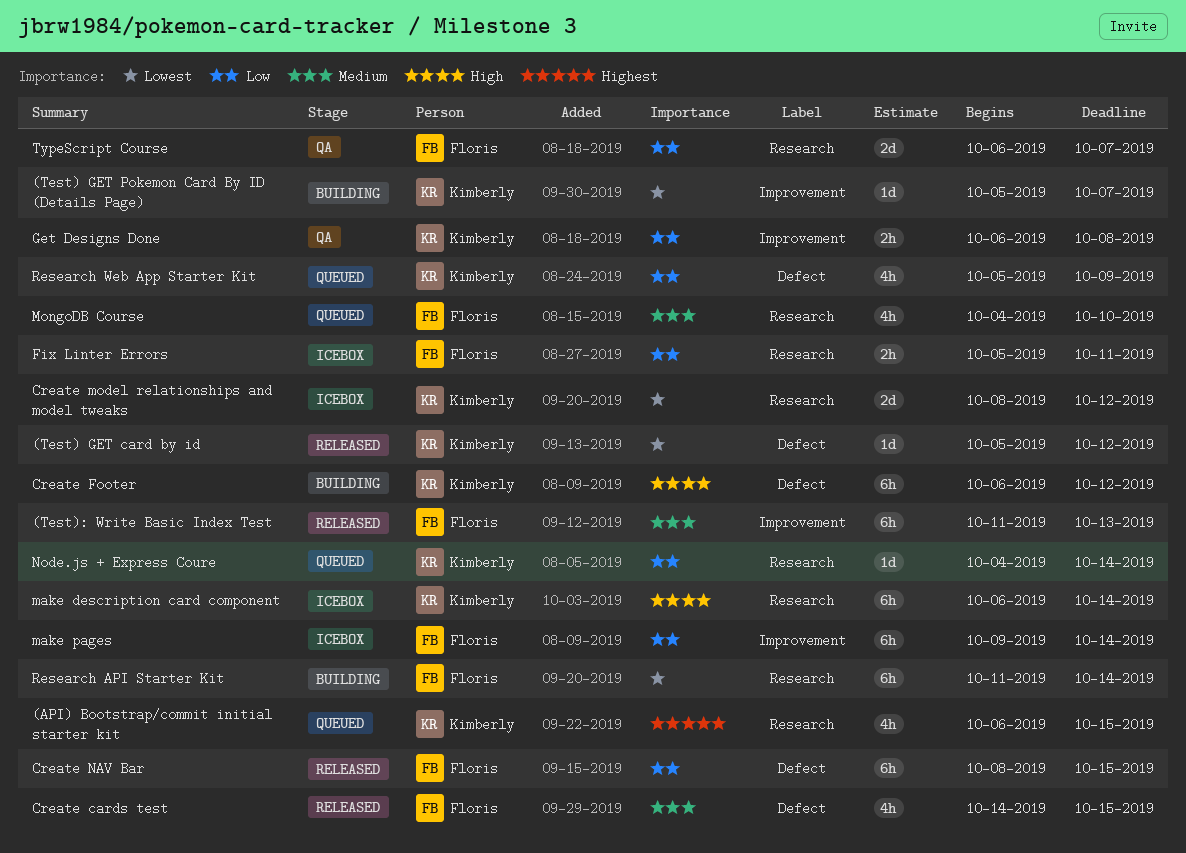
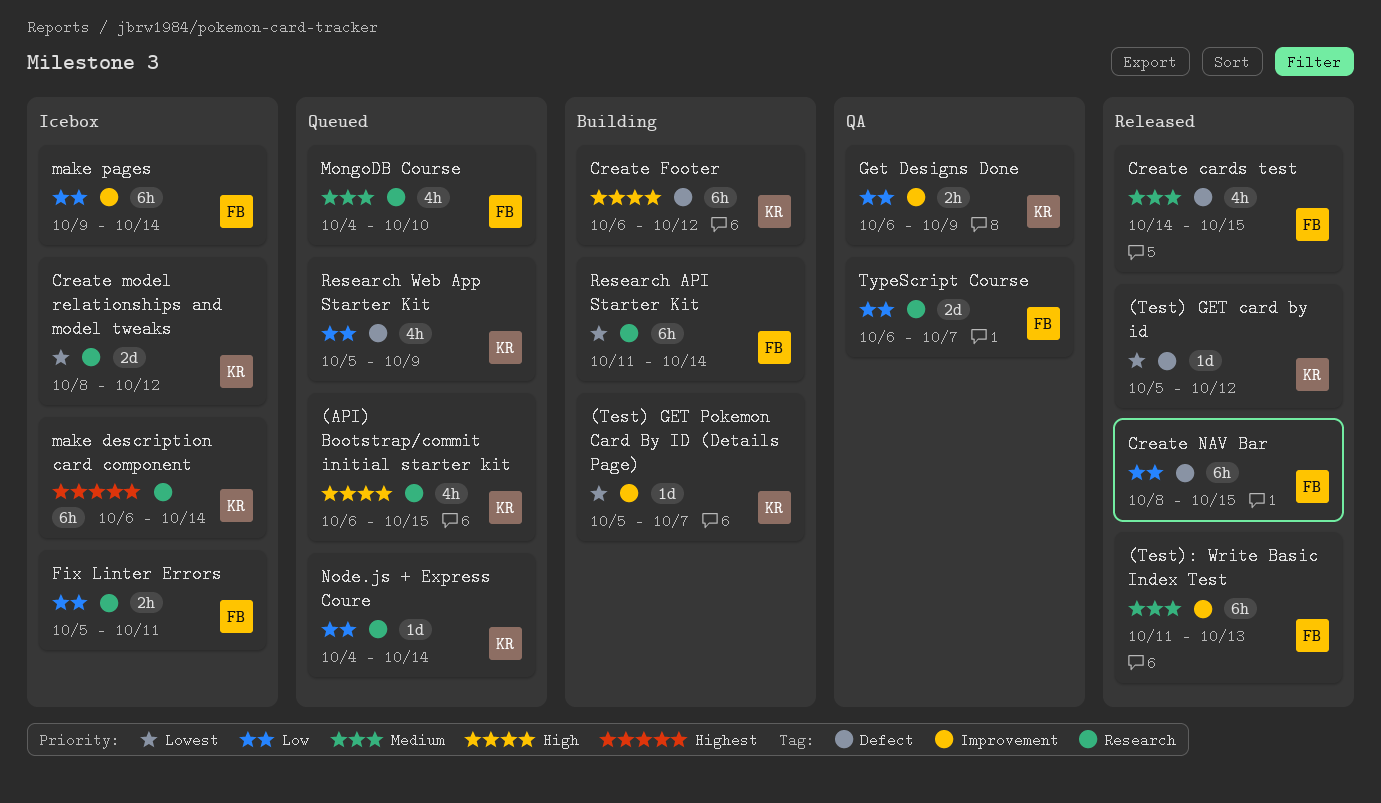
(API) Bootstrap/commit initial starter kit, priority: Highest -> High
Get Designs Done, due: Oct 8 -> Oct 9
make description card component, priority: High -> Highest

